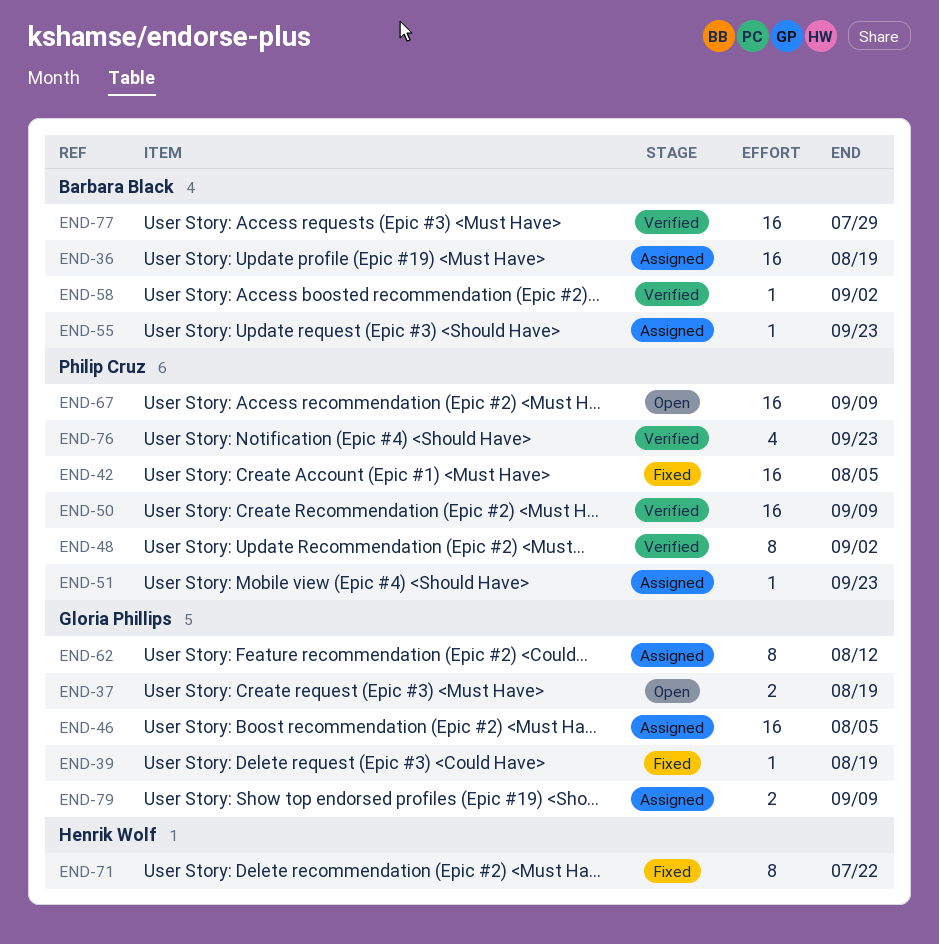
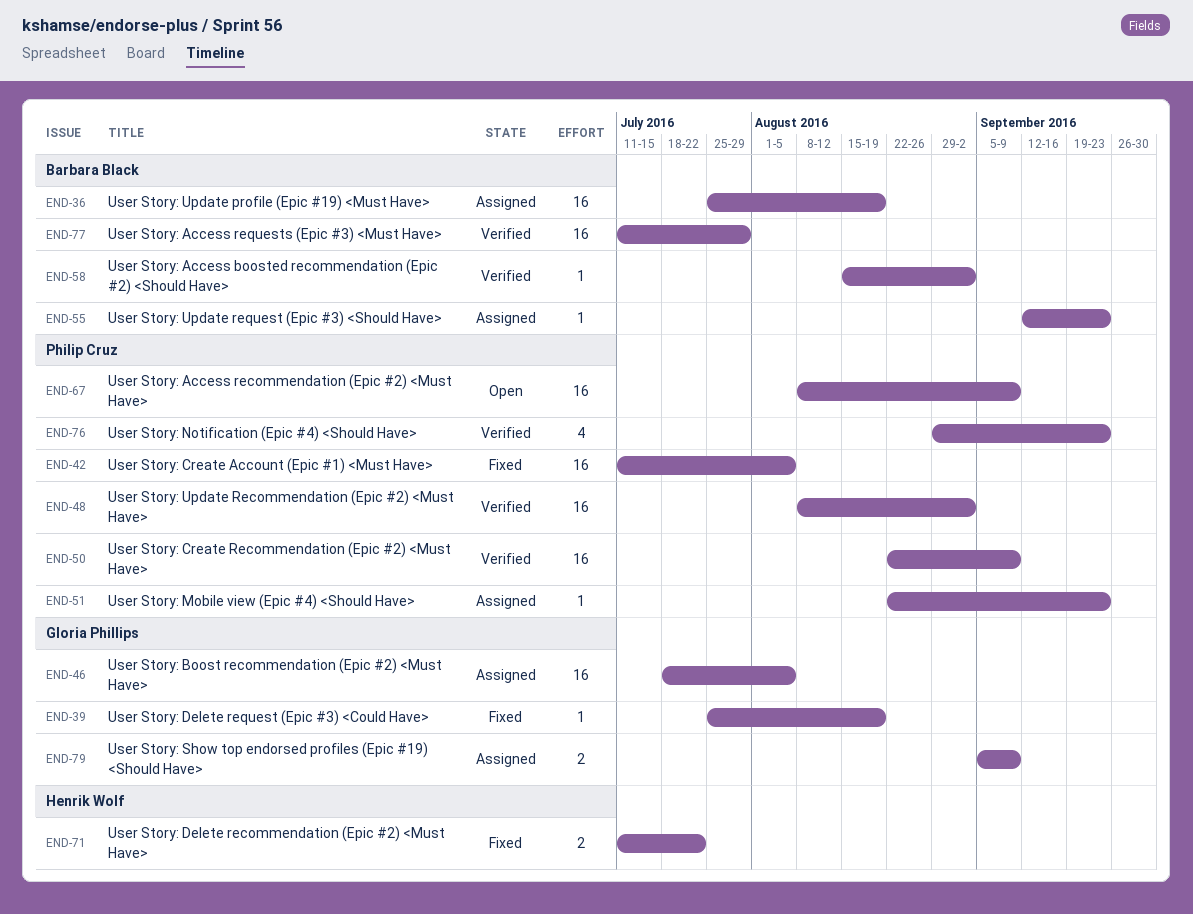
END-37: present -> none
END-48, estimate: 8 -> 16
END-62: present -> none
END-71, estimate: 8 -> 2

